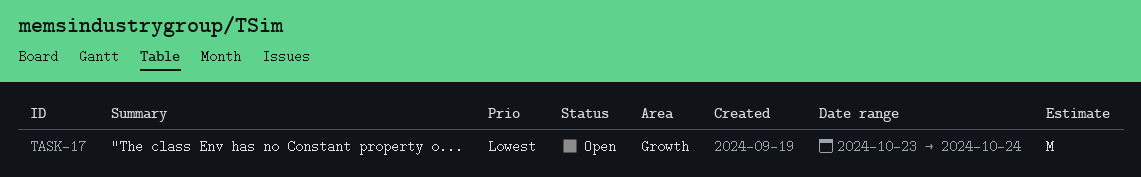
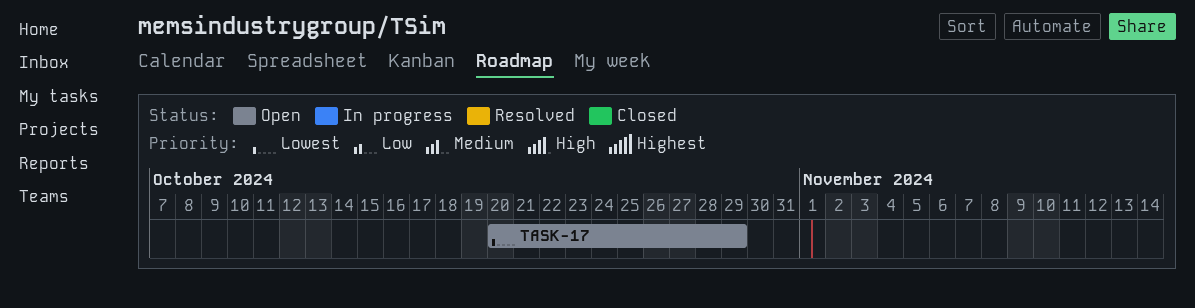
TASK-17, start: Oct 23 -> Oct 20
TASK-17, due: Oct 24 -> Oct 29

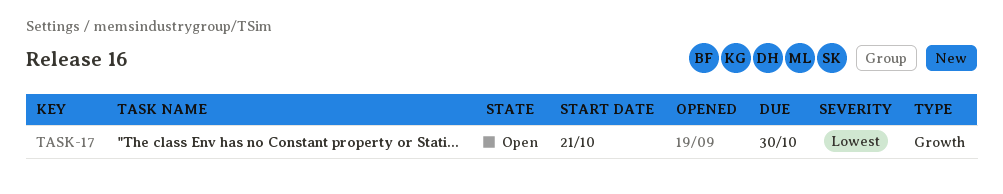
TASK-17, start: Oct 20 -> Oct 21
TASK-17, due: Oct 29 -> Oct 30

